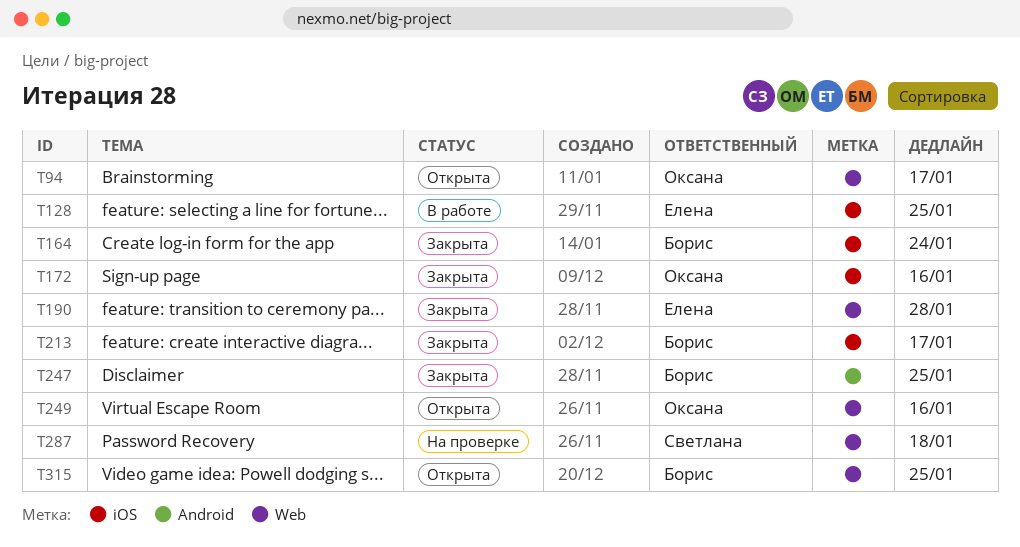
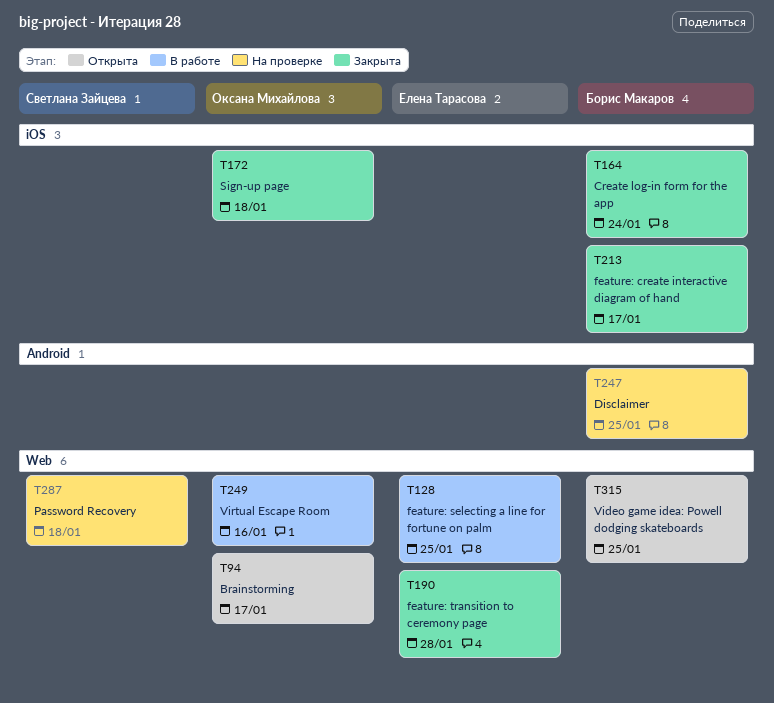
T128, label: iOS -> Web
T172, due: Jan 16 -> Jan 18
T247, status: Закрыта -> На проверке
T249, status: Открыта -> В работе

